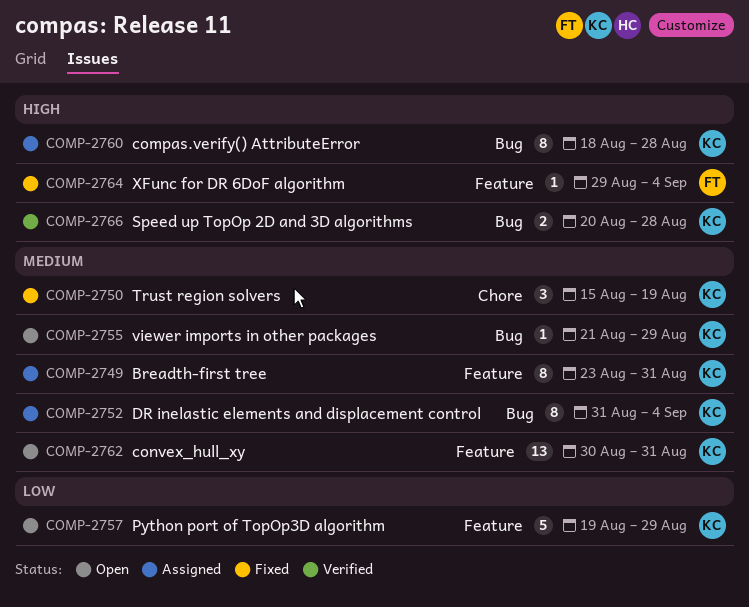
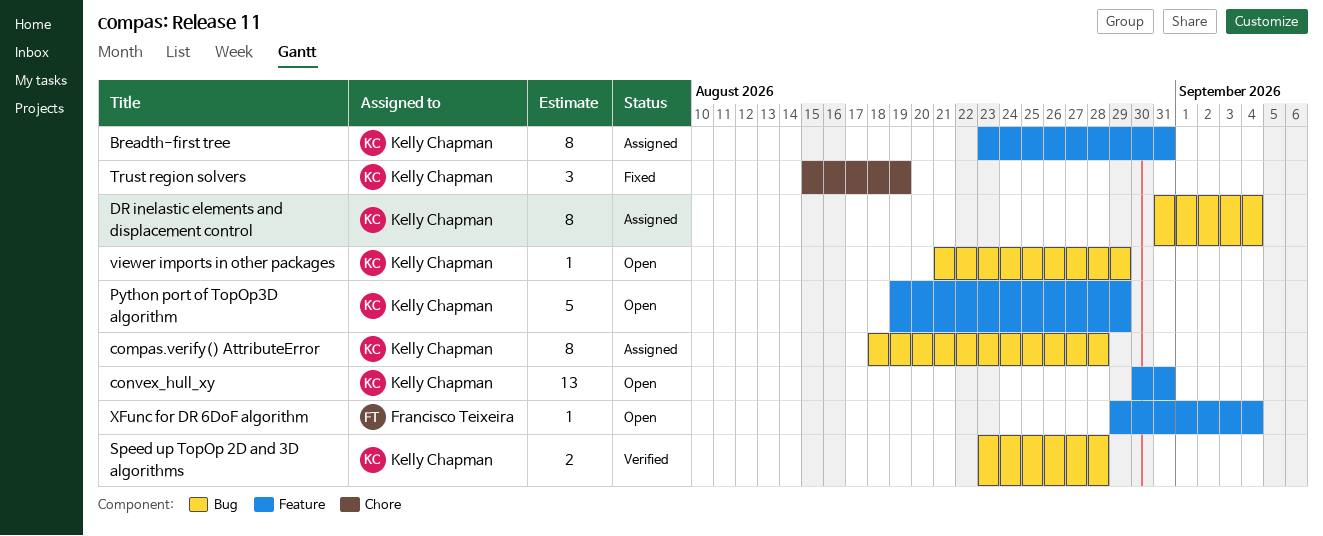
Speed up TopOp 2D and 3D algorithms, start: Aug 20 -> Aug 23
XFunc for DR 6DoF algorithm, status: Fixed -> Open

